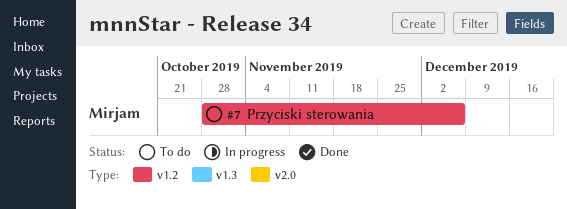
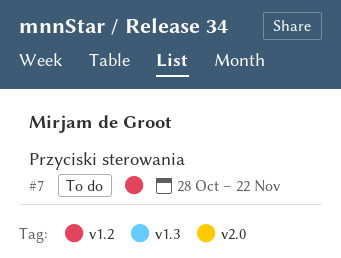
#7, due: Dec 6 -> Nov 22

